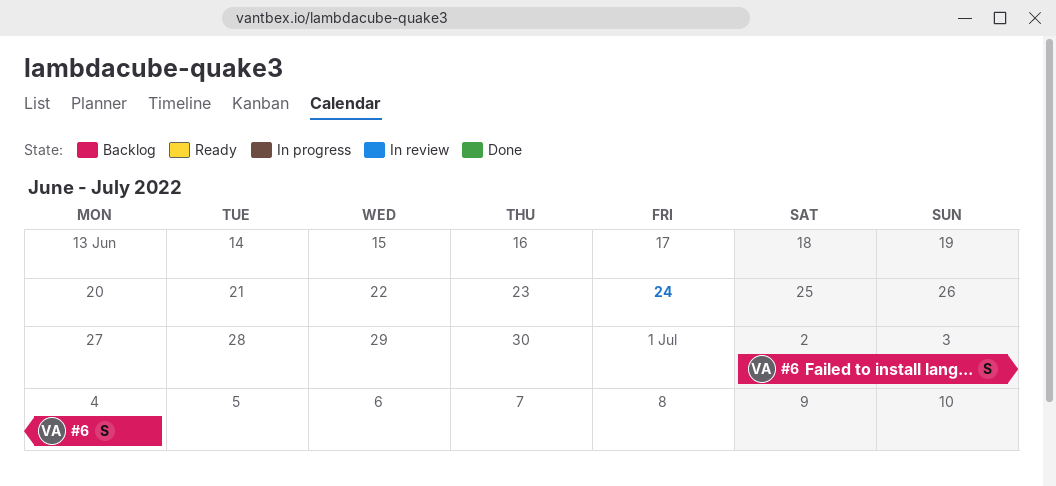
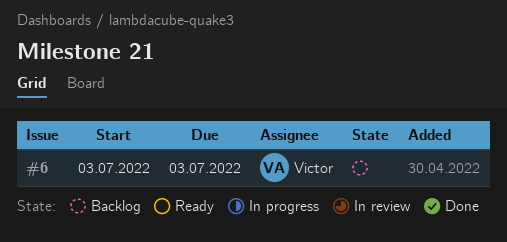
#6, start: Jul 2 -> Jul 3
#6, due: Jul 4 -> Jul 3

